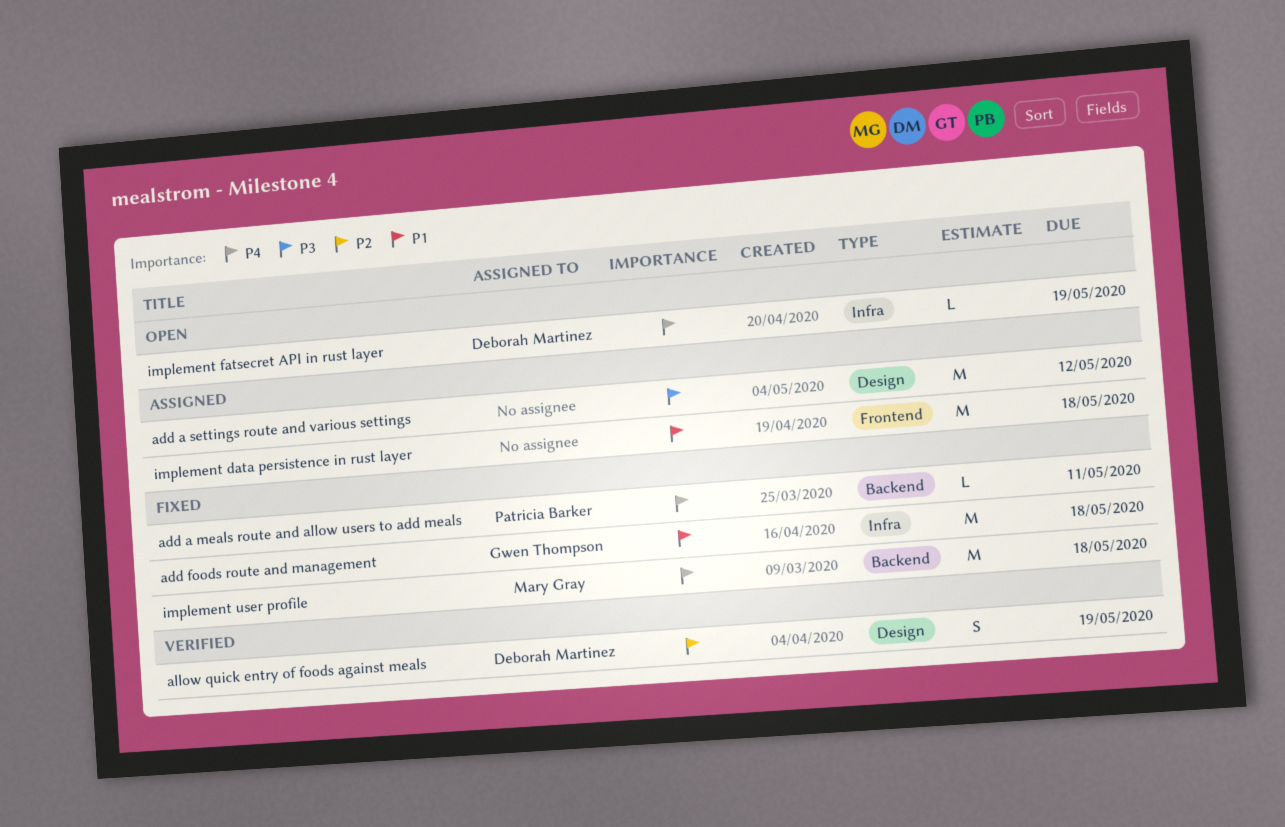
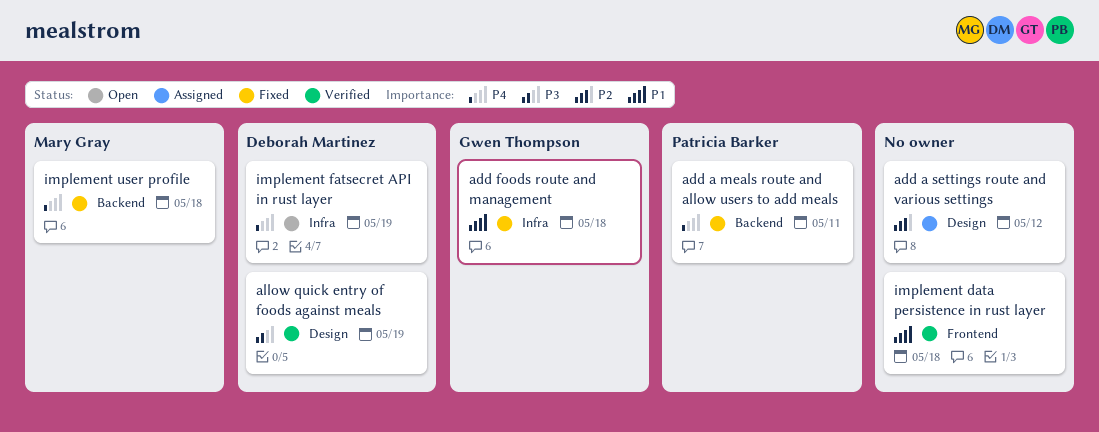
add a settings route and various settings, priority: P3 -> P2
allow quick entry of foods against meals, priority: P2 -> P3
implement data persistence in rust layer, status: Assigned -> Verified

